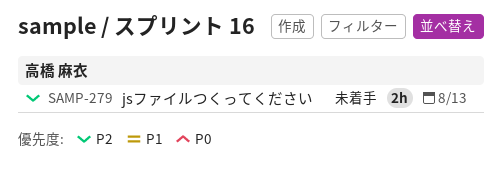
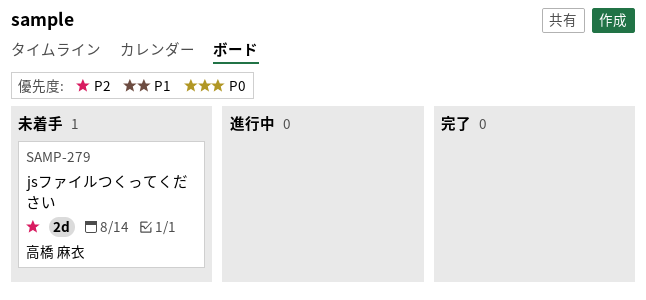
SAMP-279, estimate: 2h -> 2d
SAMP-279, due: Aug 13 -> Aug 14

